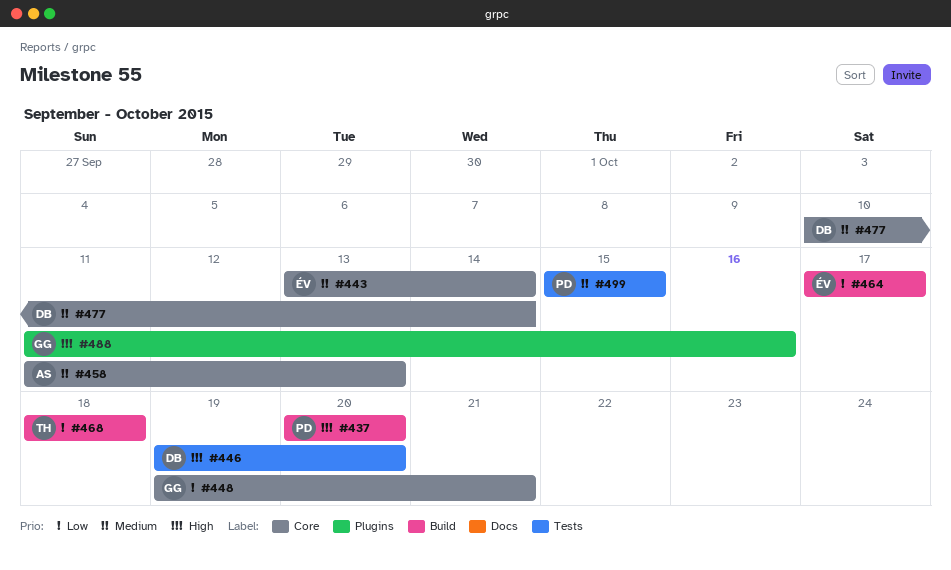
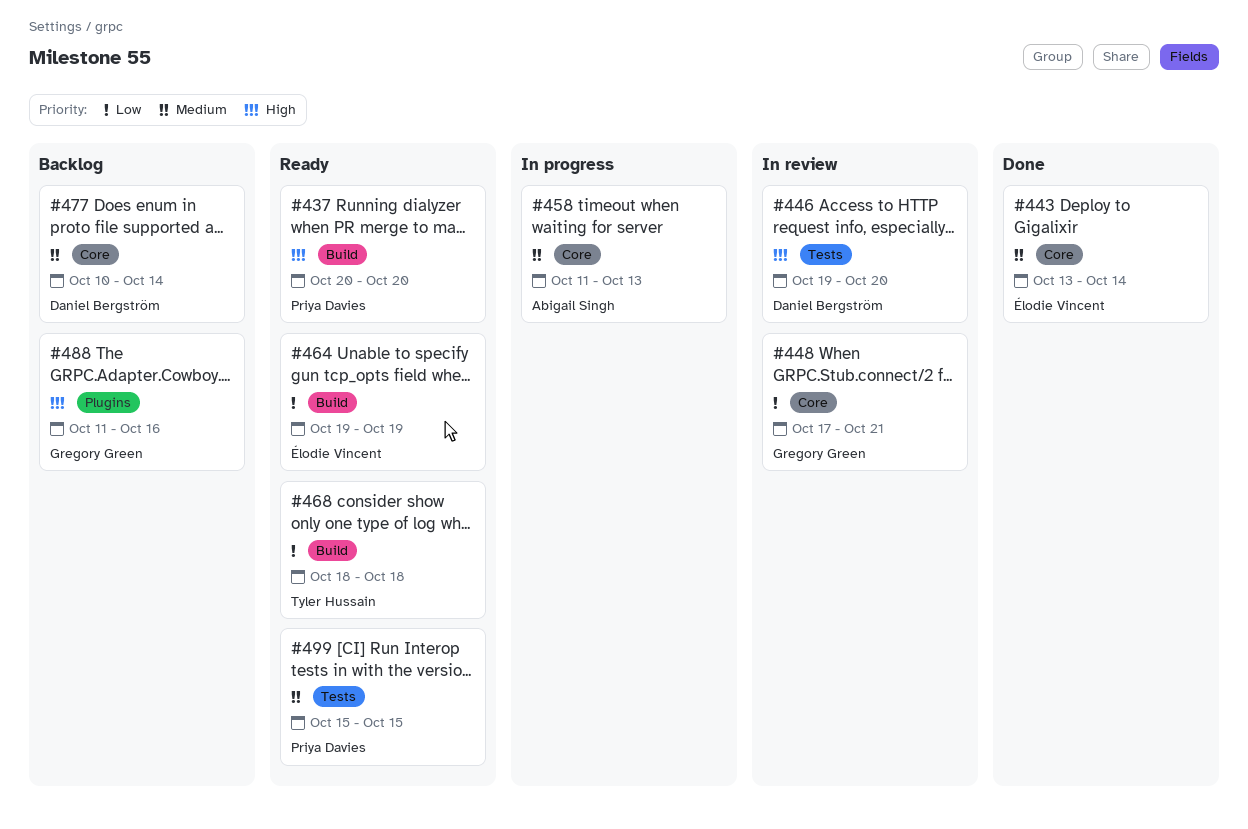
#448, start: Oct 19 -> Oct 17
#464, start: Oct 17 -> Oct 19
#464, due: Oct 17 -> Oct 19

